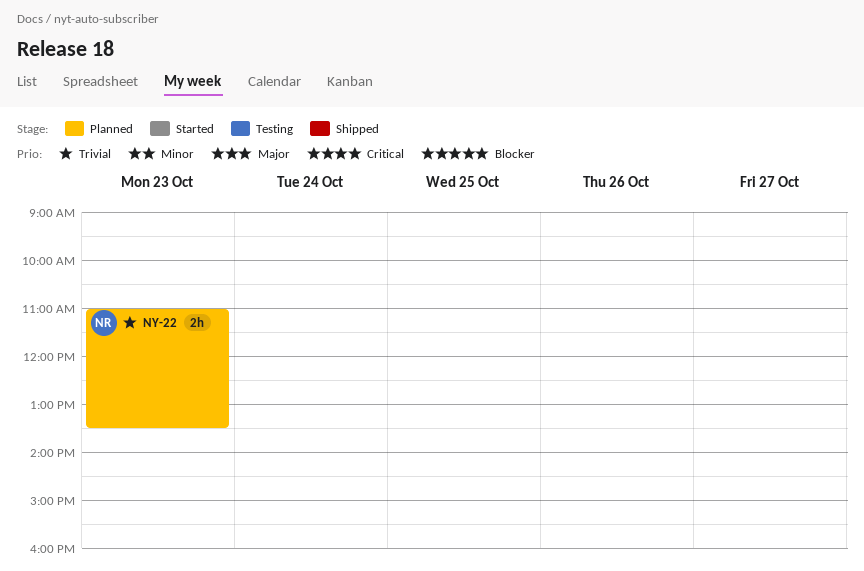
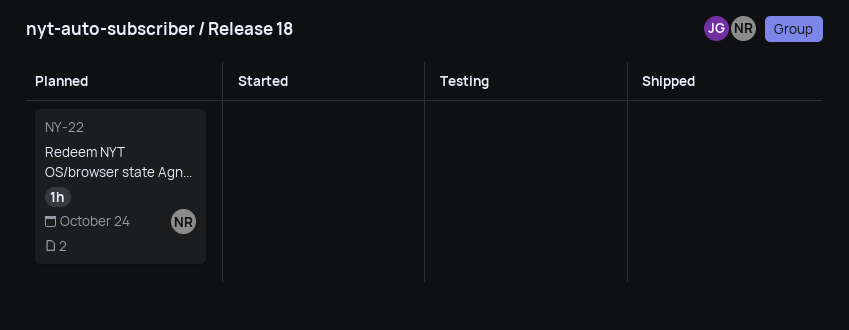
NY-22, estimate: 2h -> 1h
NY-22, day: Oct 23 -> Oct 24

